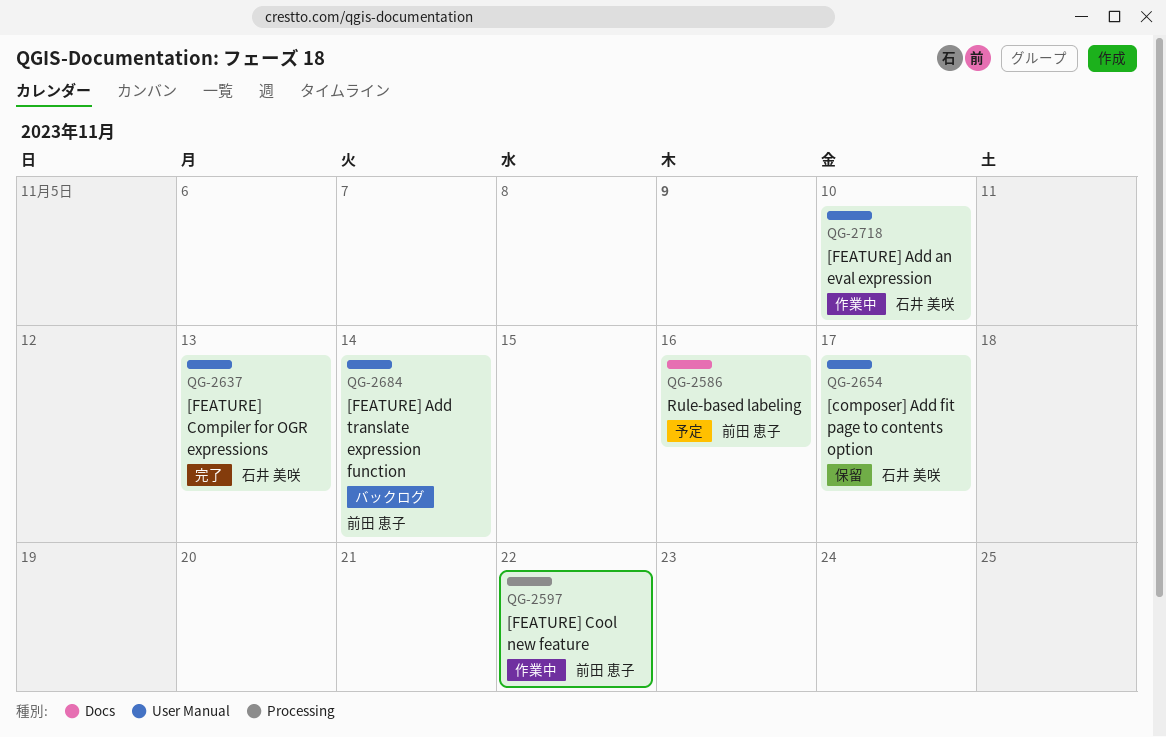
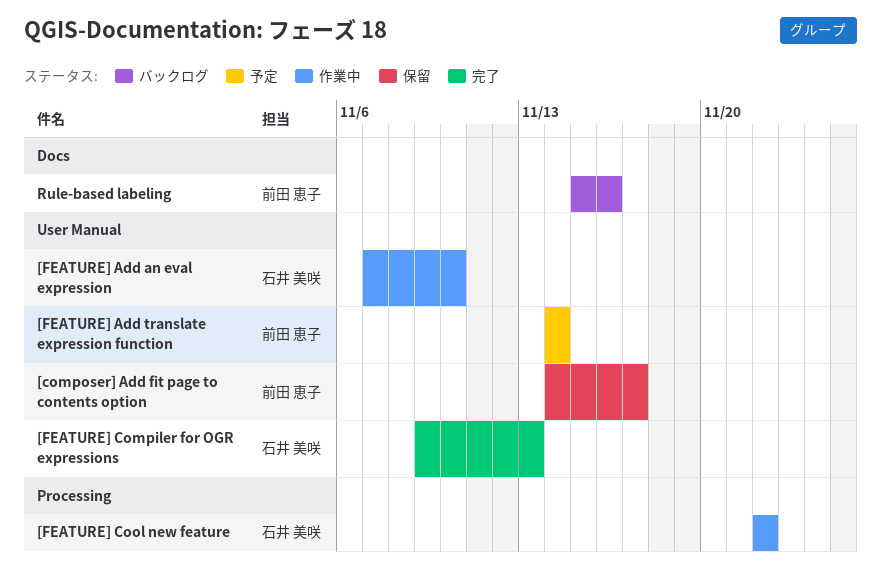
[composer] Add fit page to contents option, owner: 石井 美咲 -> 前田 恵子
[FEATURE] Add translate expression function, status: バックログ -> 予定
[FEATURE] Cool new feature, owner: 前田 恵子 -> 石井 美咲
Rule-based labeling, status: 予定 -> バックログ

